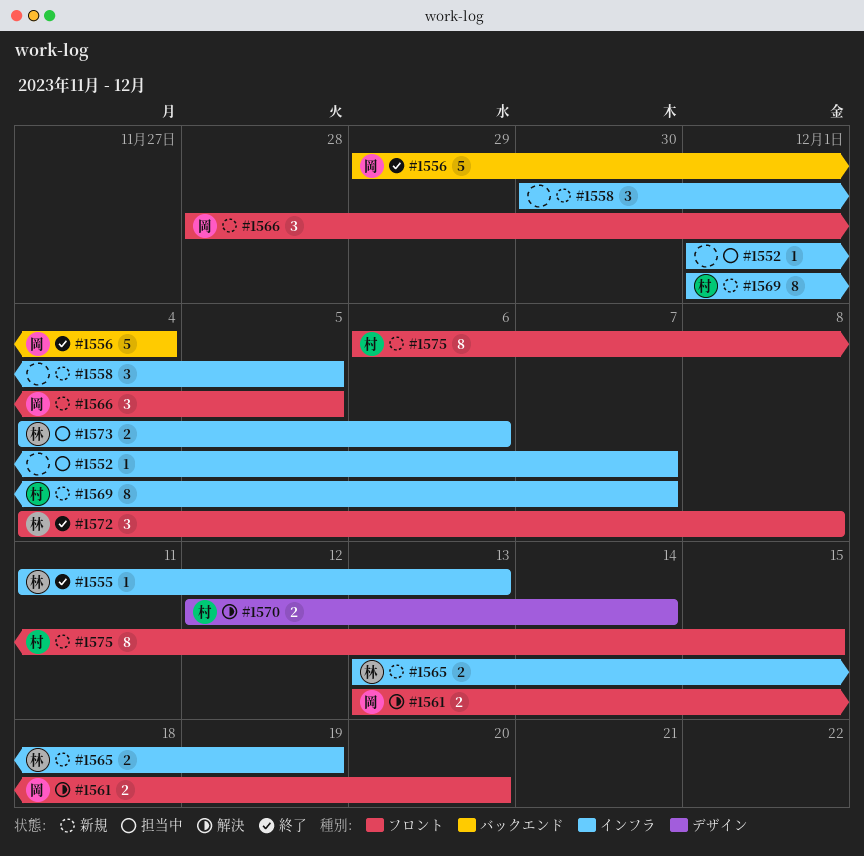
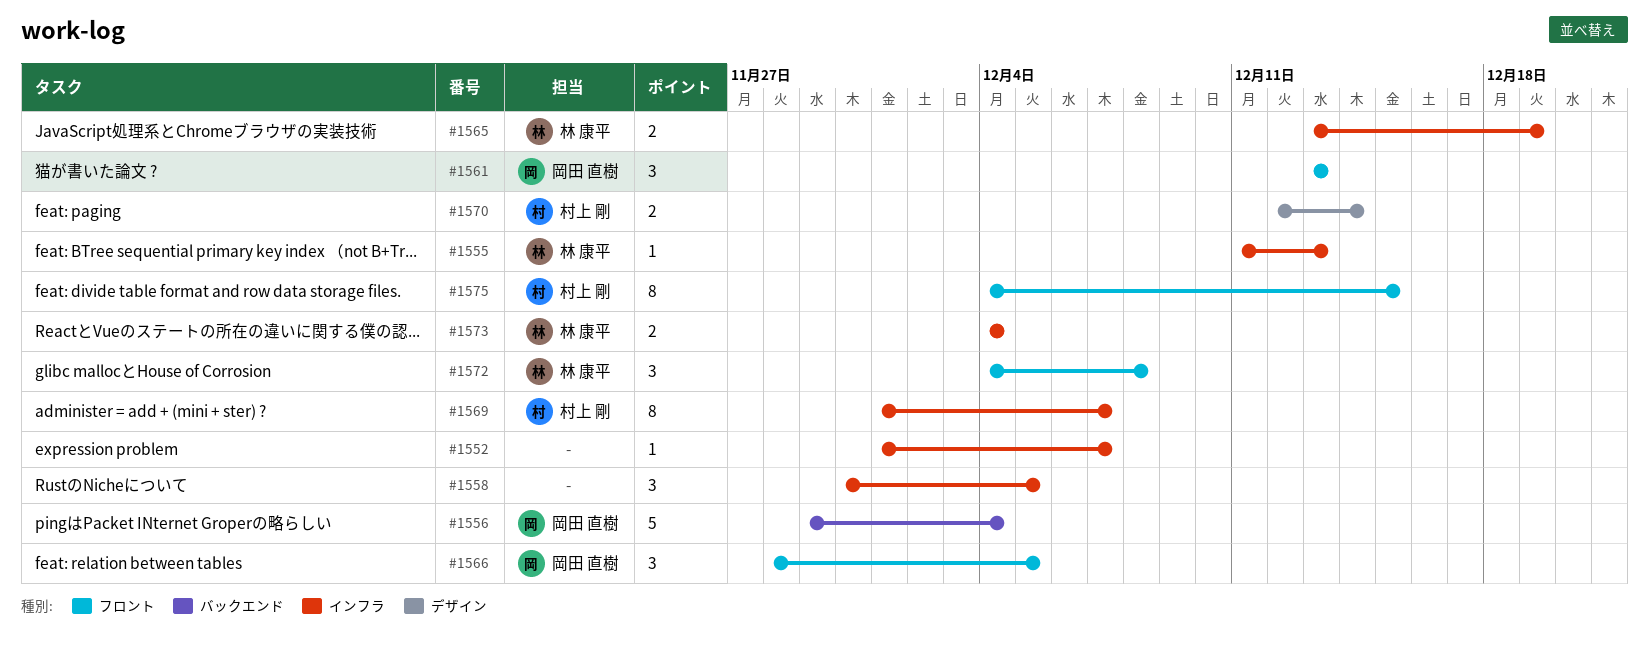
#1561, estimate: 2 -> 3
#1561, due: Dec 20 -> Dec 13
#1573, due: Dec 6 -> Dec 4
#1575, start: Dec 6 -> Dec 4

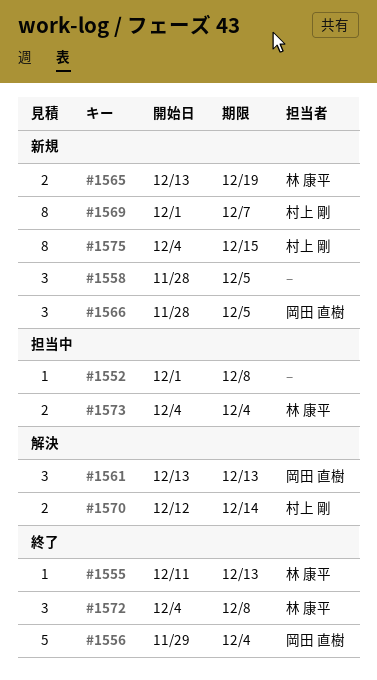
#1552, due: Dec 7 -> Dec 8
#1558, start: Nov 30 -> Nov 28

